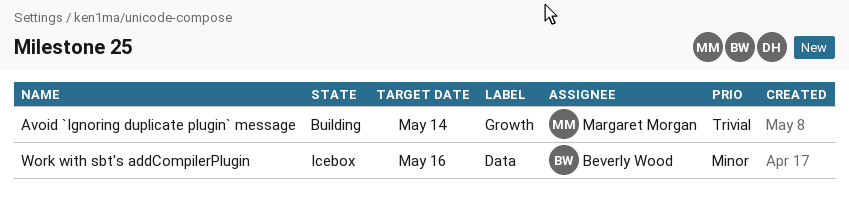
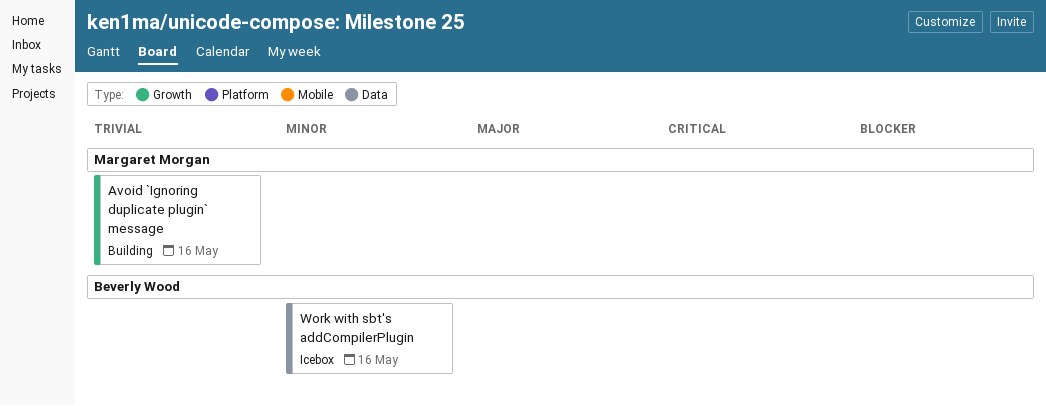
Avoid `Ignoring duplicate plugin` message, due: May 14 -> May 16

